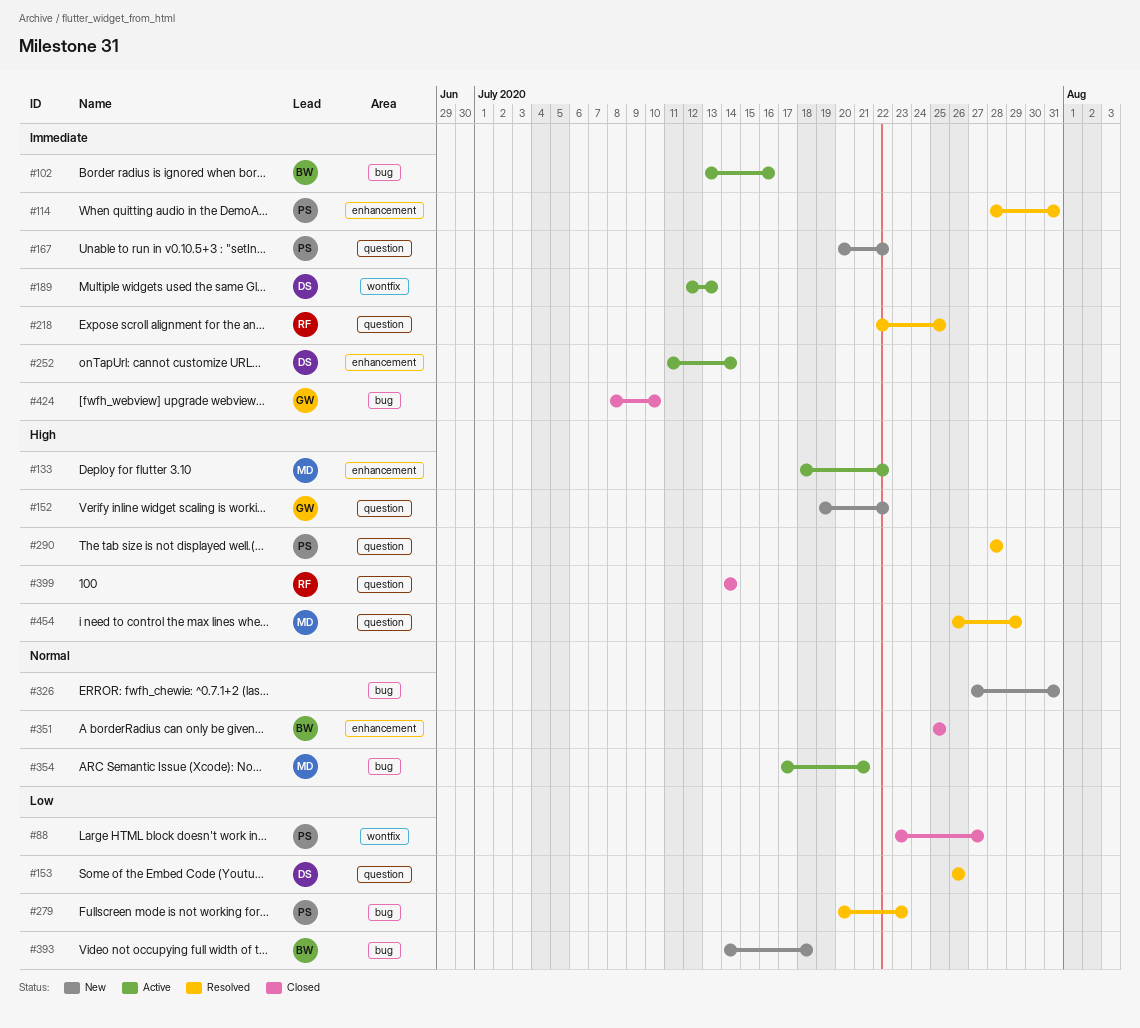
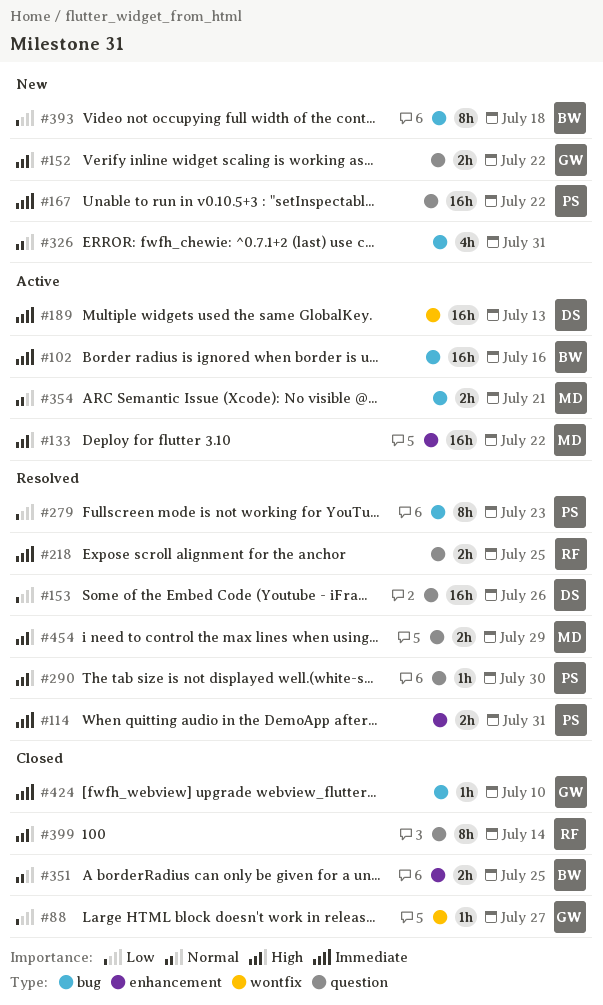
#88, owner: PS -> GW
#252: present -> none
#290, due: Jul 28 -> Jul 30

